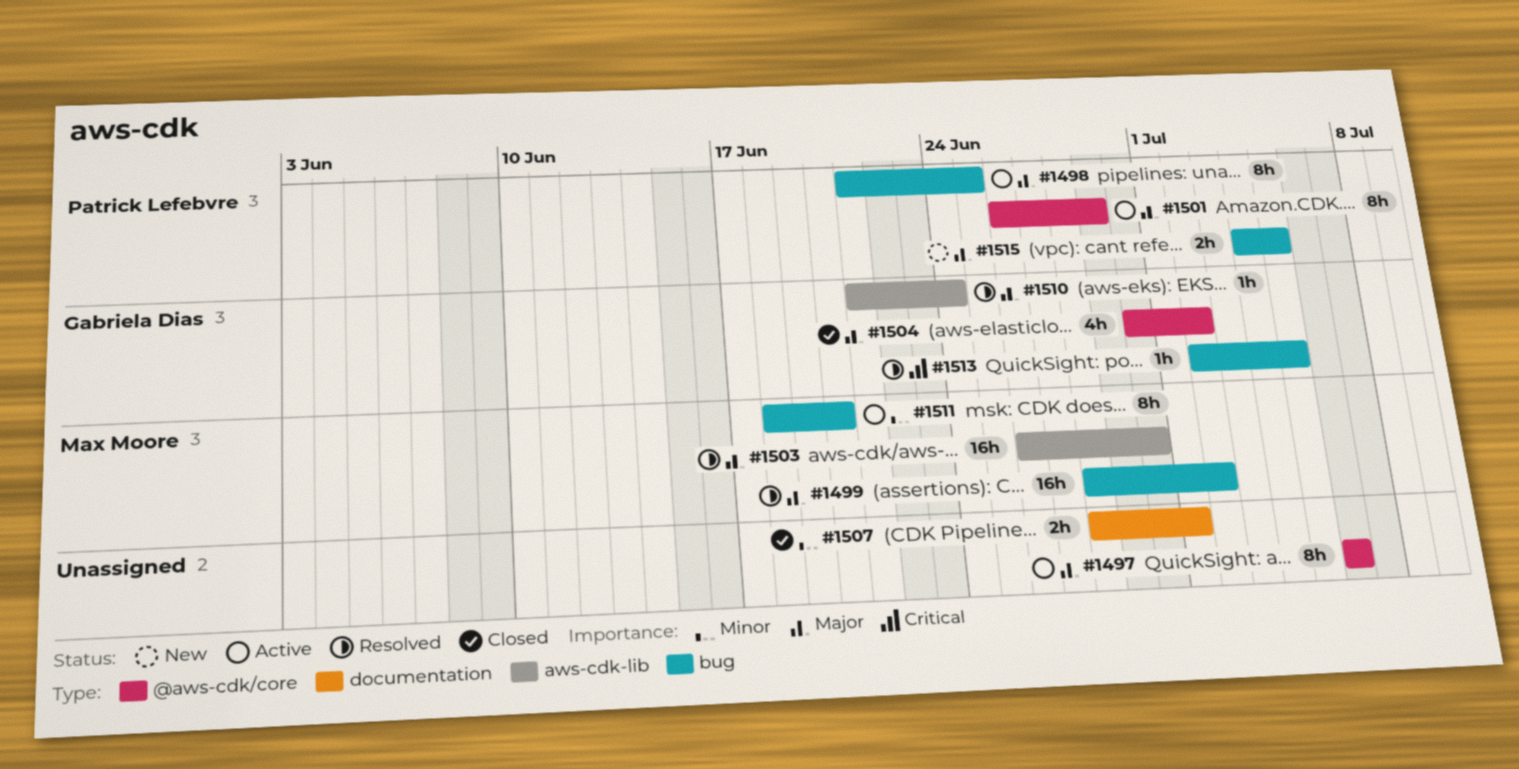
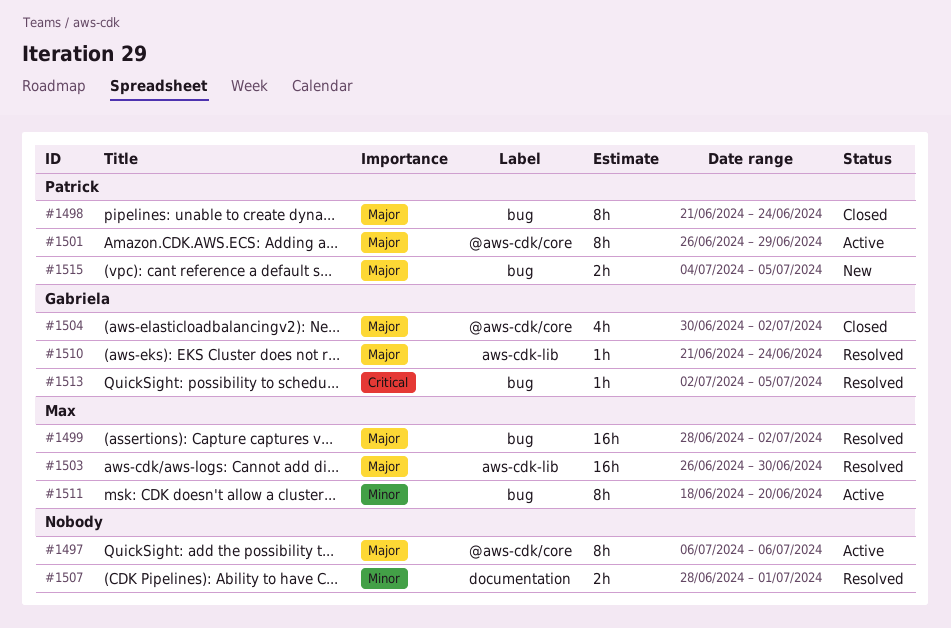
#1498, status: Active -> Closed
#1498, due: Jun 25 -> Jun 24
#1507, status: Closed -> Resolved

